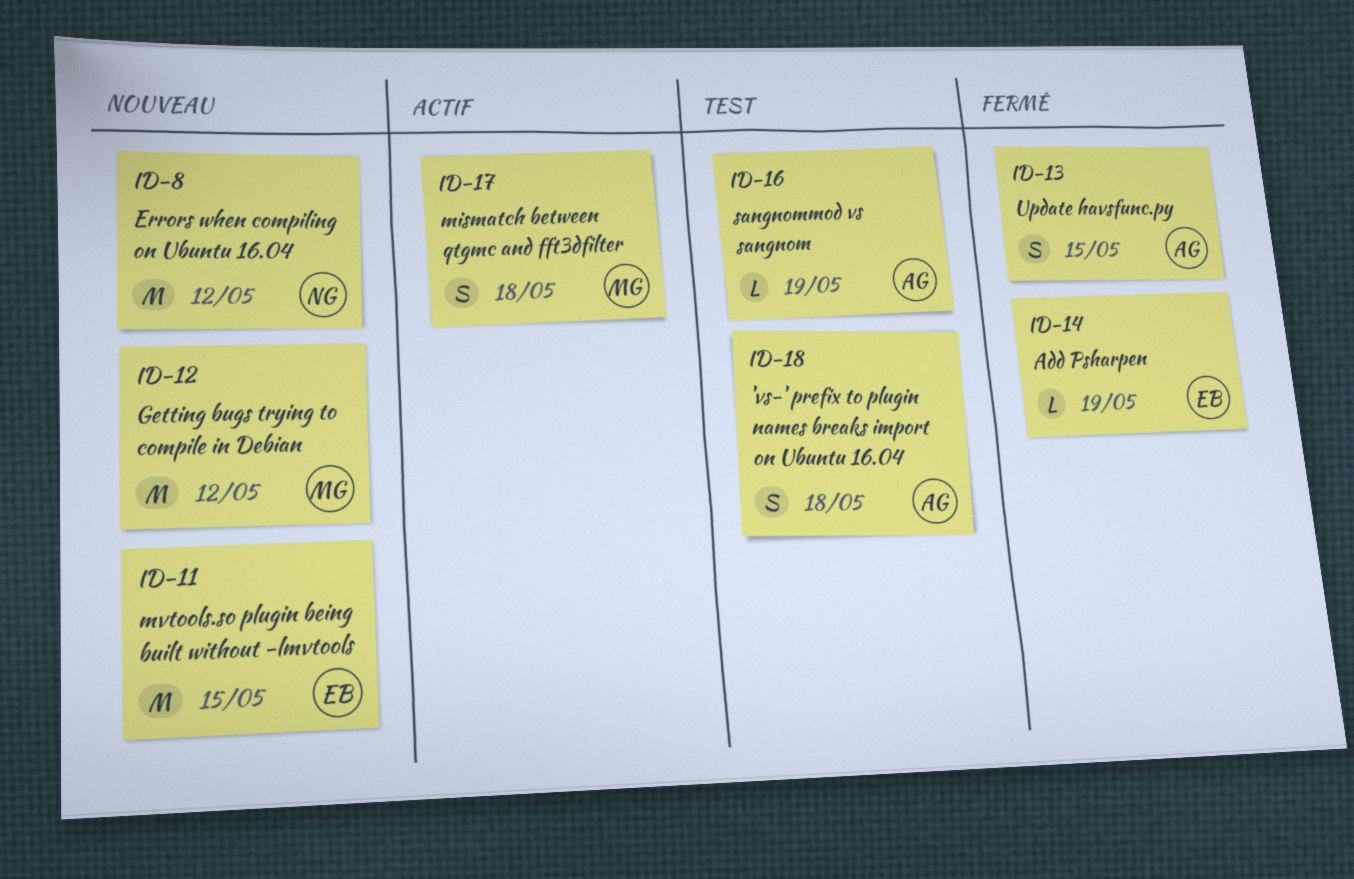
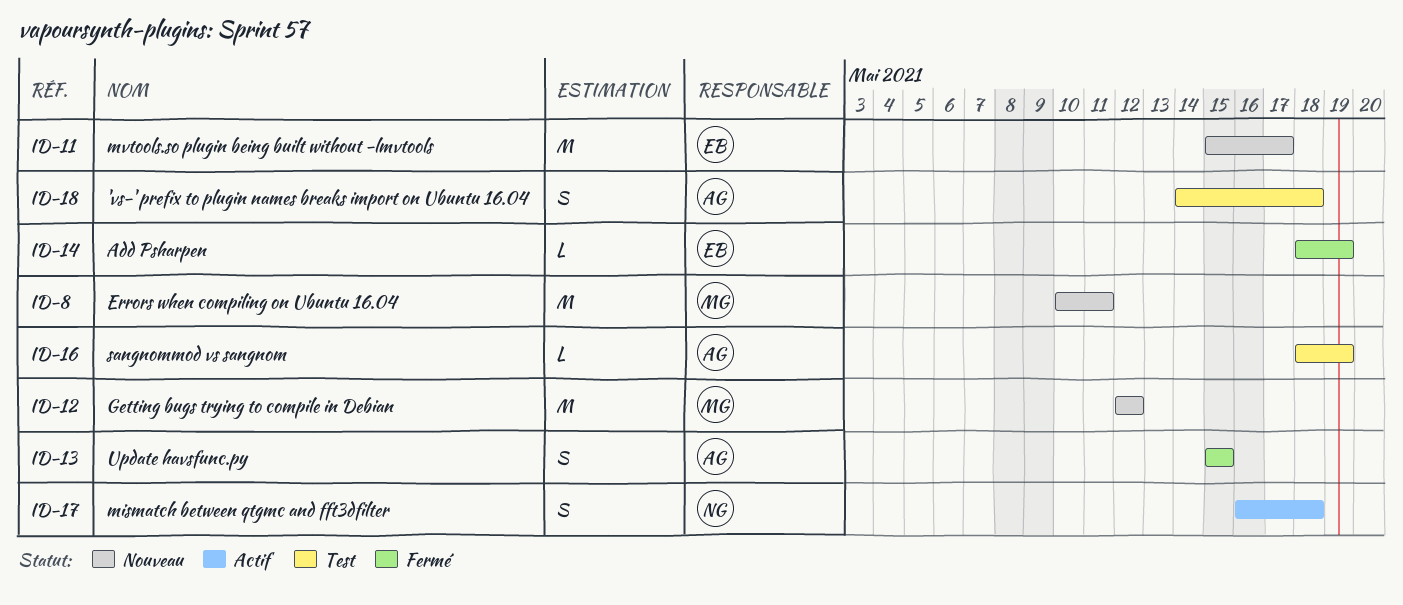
ID-8, owner: NG -> MG
ID-8, due: May 12 -> May 11
ID-11, due: May 15 -> May 17
ID-17, owner: MG -> NG

